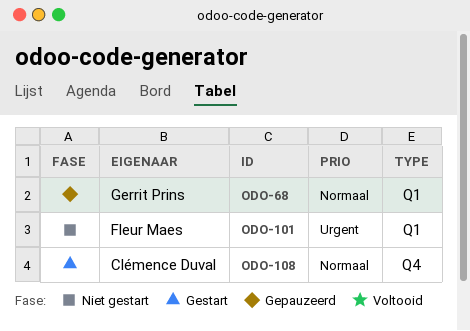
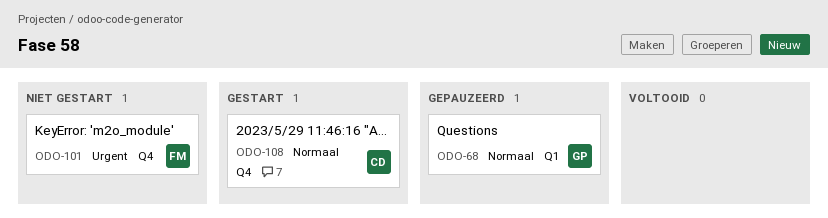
ODO-101, label: Q1 -> Q4

